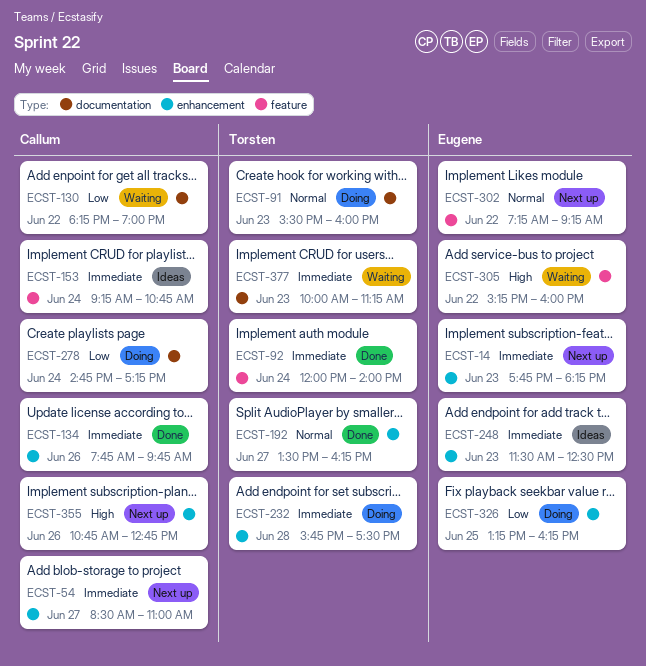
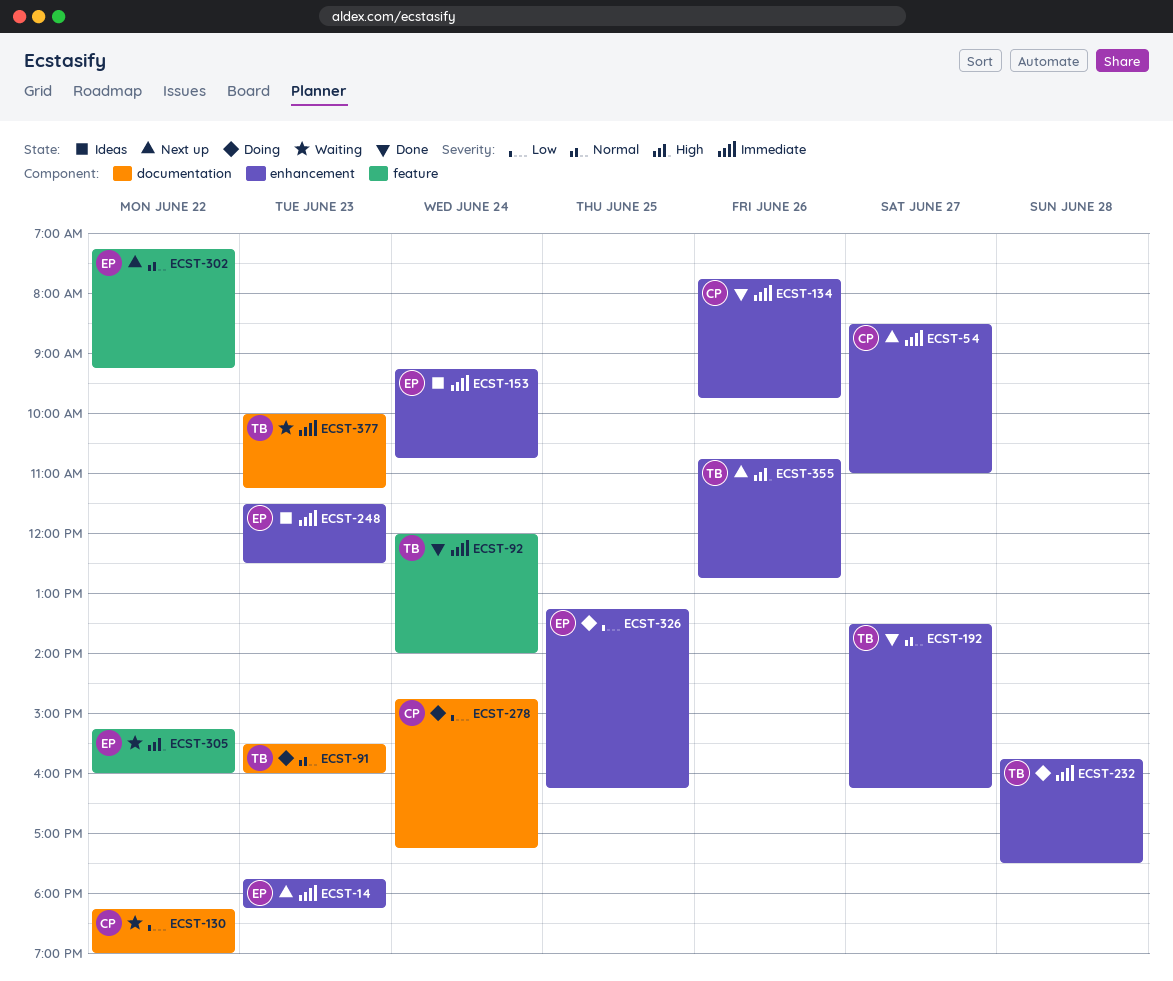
ECST-153, owner: Callum -> Eugene
ECST-153, label: feature -> enhancement
ECST-355, owner: Callum -> Torsten

